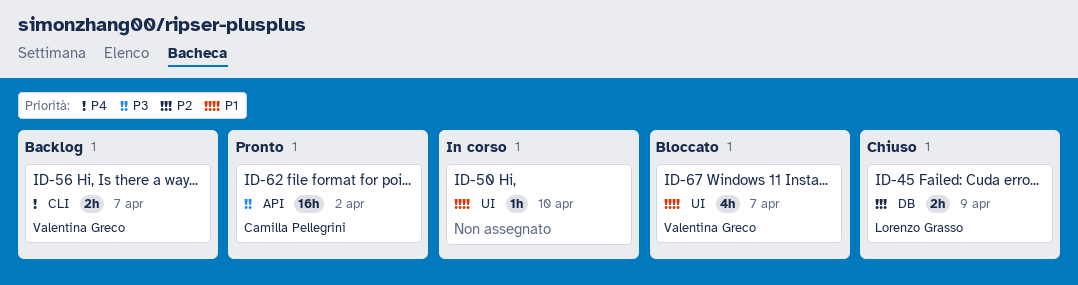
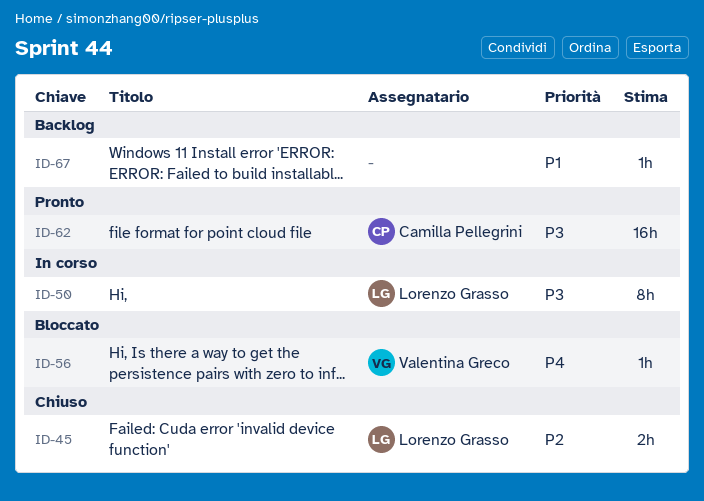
ID-50, owner: none -> Lorenzo Grasso
ID-50, priority: P1 -> P3
ID-50, estimate: 1h -> 8h
ID-56, status: Backlog -> Bloccato
ID-56, estimate: 2h -> 1h
ID-67, status: Bloccato -> Backlog
ID-67, owner: Valentina Greco -> none
ID-67, estimate: 4h -> 1h

